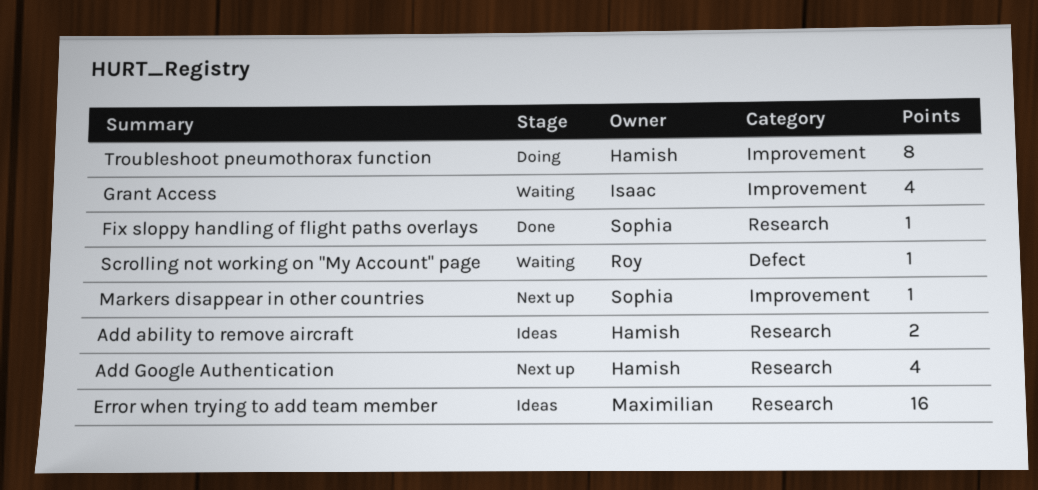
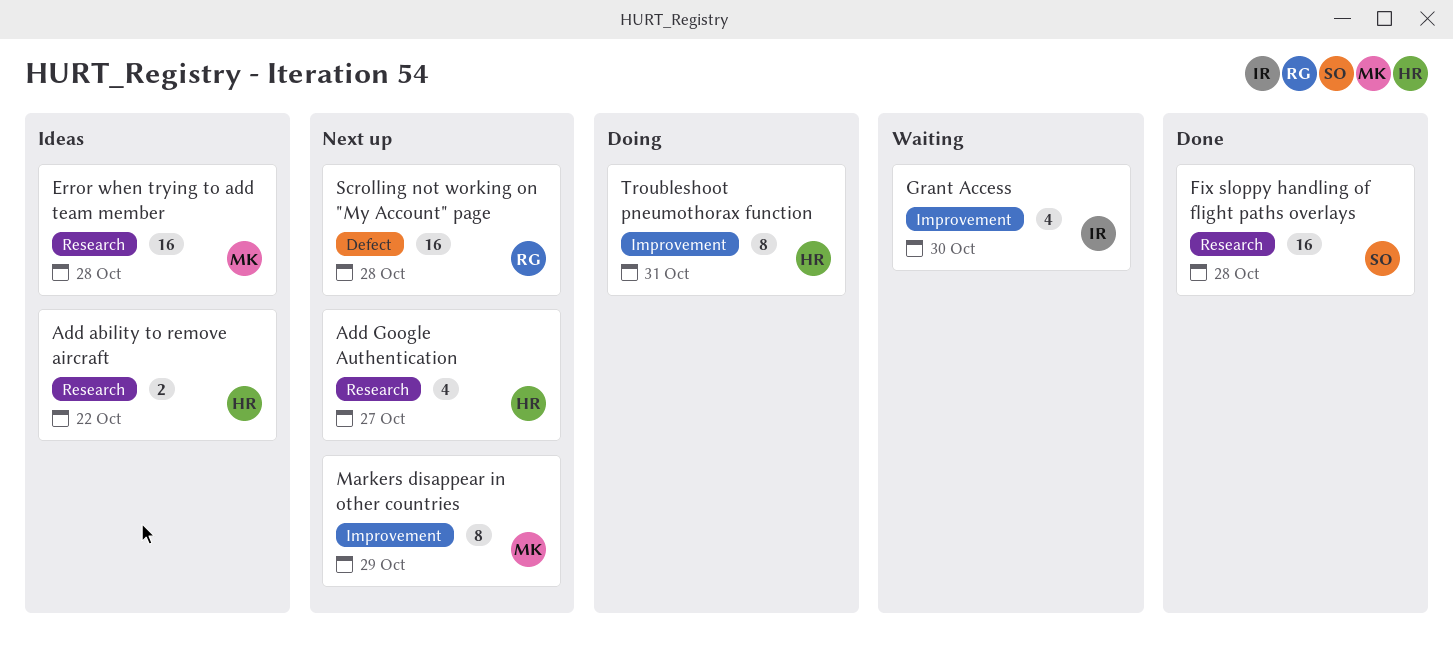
Fix sloppy handling of flight paths overlays, estimate: 1 -> 16
Markers disappear in other countries, owner: Sophia -> Maximilian
Markers disappear in other countries, estimate: 1 -> 8
Scrolling not working on "My Account" page, status: Waiting -> Next up
Scrolling not working on "My Account" page, estimate: 1 -> 16

